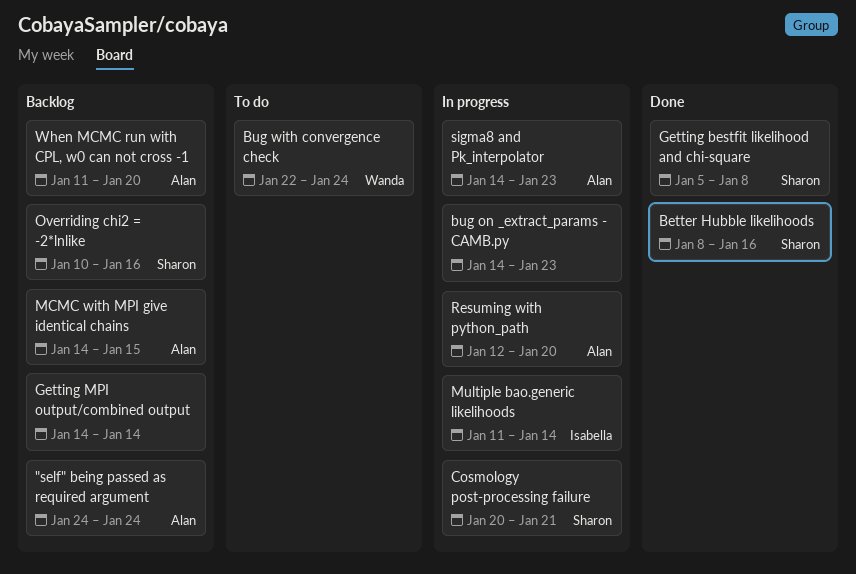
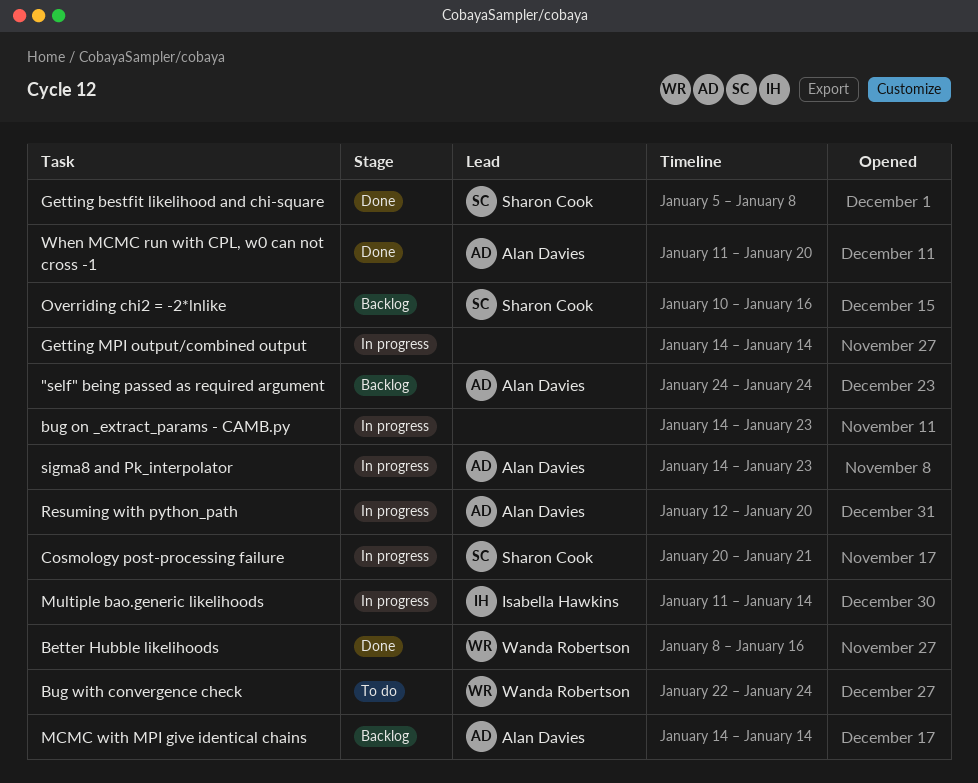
Better Hubble likelihoods, owner: Sharon Cook -> Wanda Robertson
Getting MPI output/combined output, status: Backlog -> In progress
MCMC with MPI give identical chains, due: Jan 15 -> Jan 14
When MCMC run with CPL, w0 can not cross -1, status: Backlog -> Done

